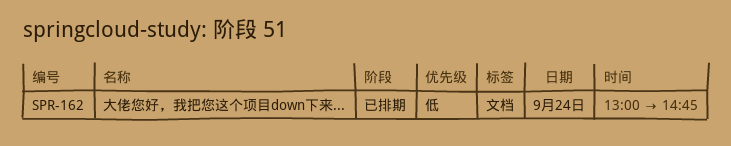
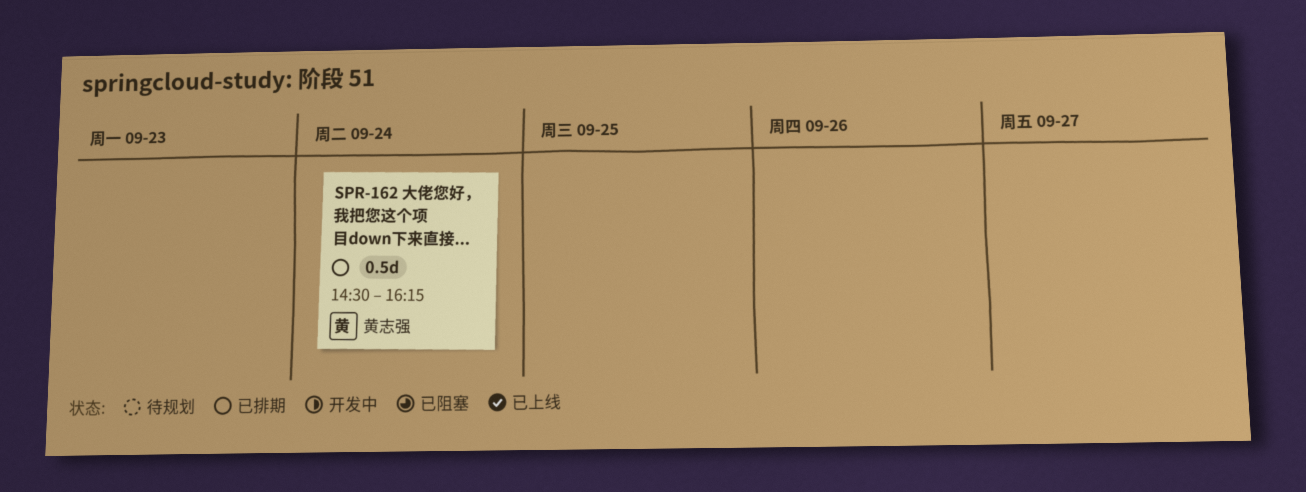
SPR-162, begins: 13:00 -> 14:30
SPR-162, ends: 14:45 -> 16:15

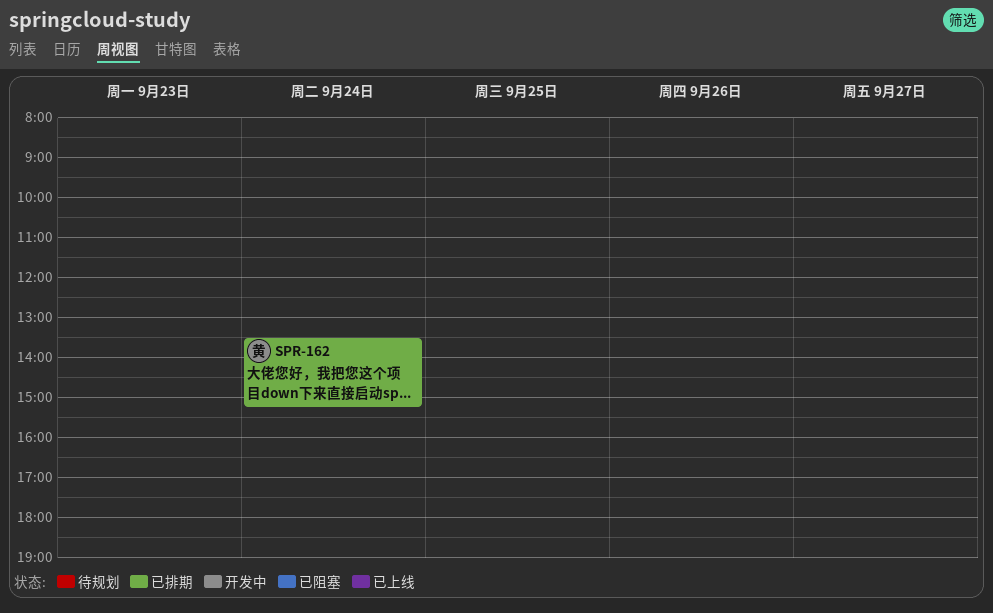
SPR-162, begins: 14:30 -> 13:30
SPR-162, ends: 16:15 -> 15:15

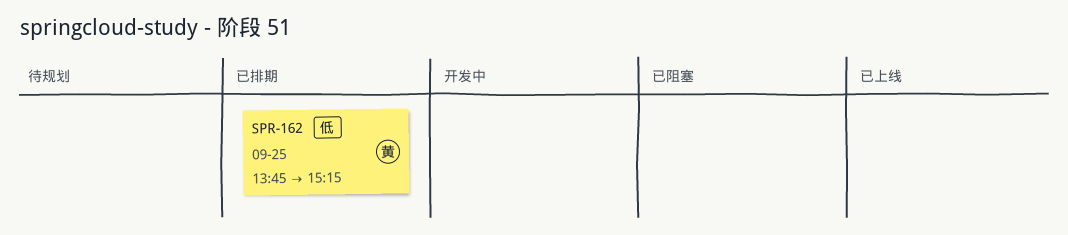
SPR-162, day: Sep 24 -> Sep 25
SPR-162, begins: 13:30 -> 13:45

